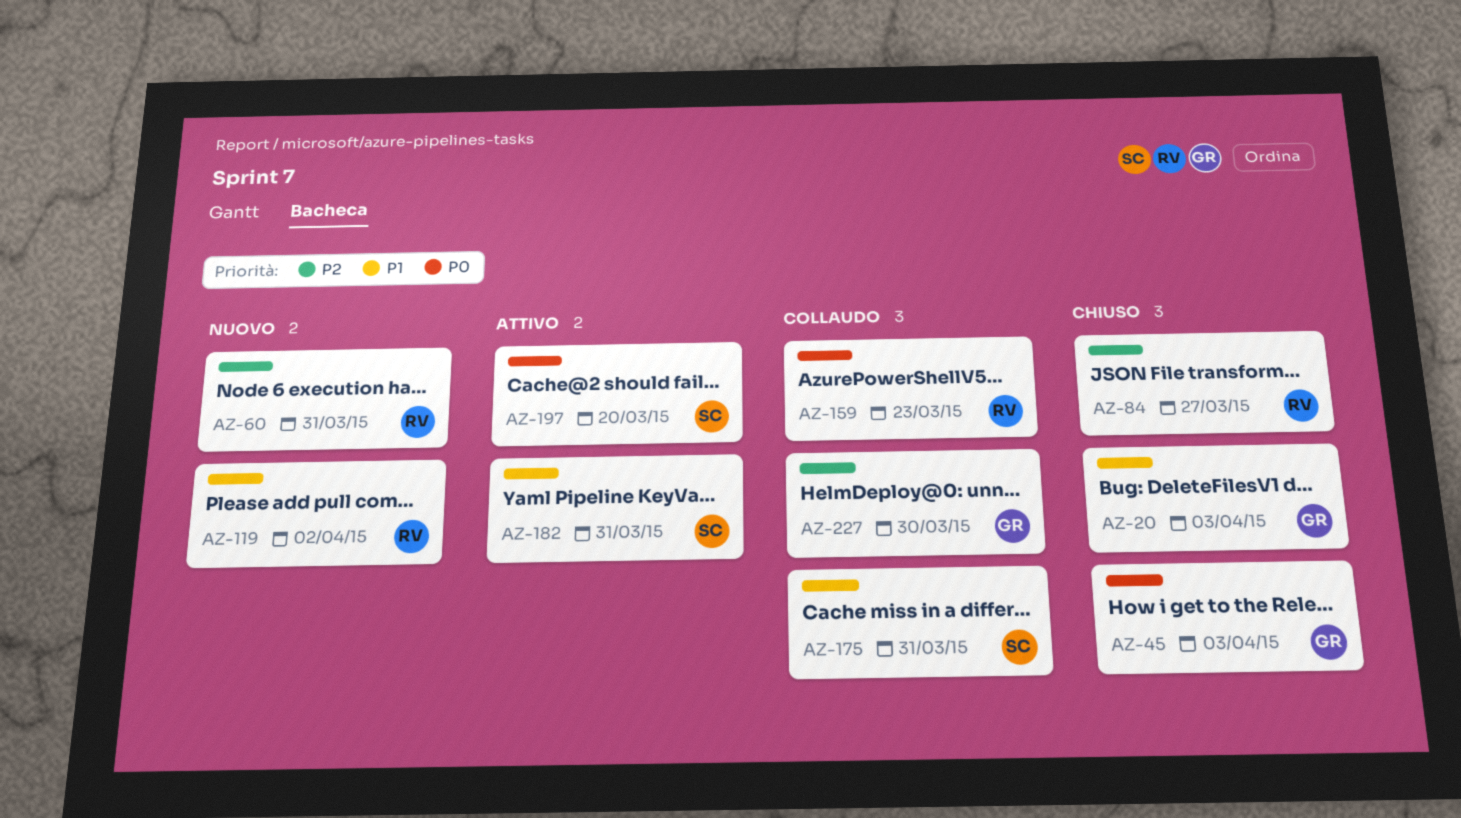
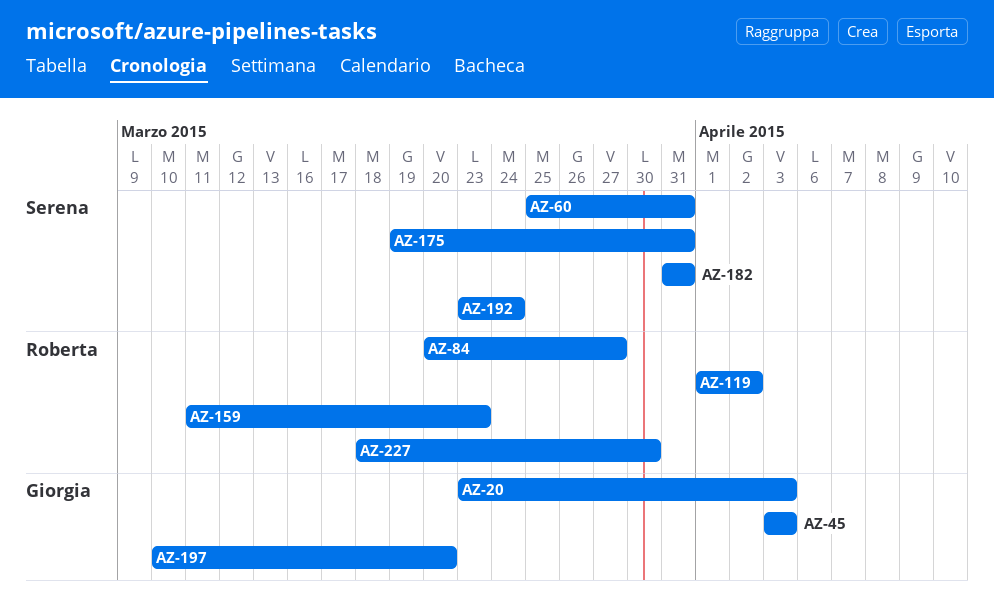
AZ-60, owner: Roberta -> Serena
AZ-192: none -> present
AZ-197, owner: Serena -> Giorgia
AZ-227, owner: Giorgia -> Roberta

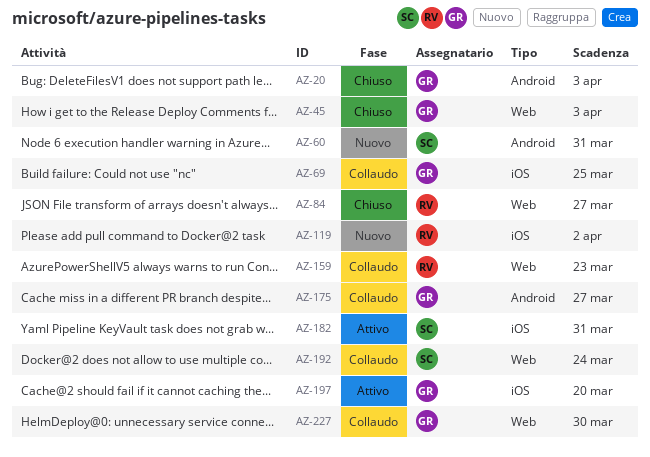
AZ-69: none -> present
AZ-175, owner: Serena -> Giorgia
AZ-175, due: Mar 31 -> Mar 27
AZ-227, owner: Roberta -> Giorgia

